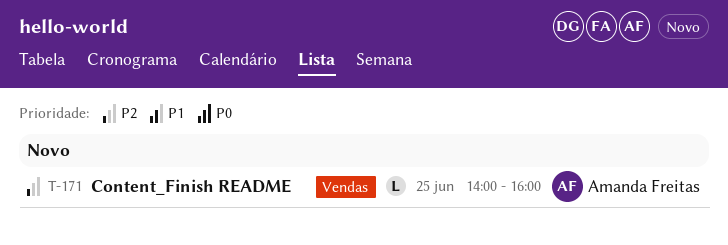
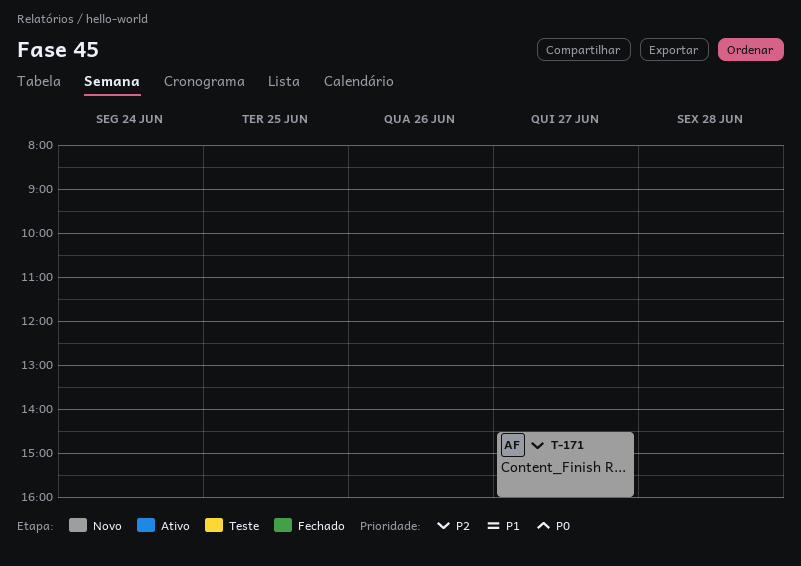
T-171, day: Jun 25 -> Jun 27
T-171, begins: 14:00 -> 14:30

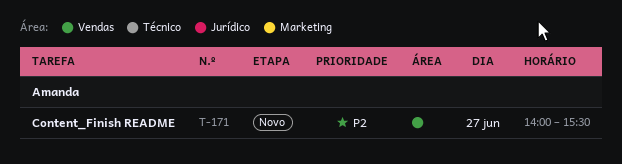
T-171, begins: 14:30 -> 14:00
T-171, ends: 16:00 -> 15:30

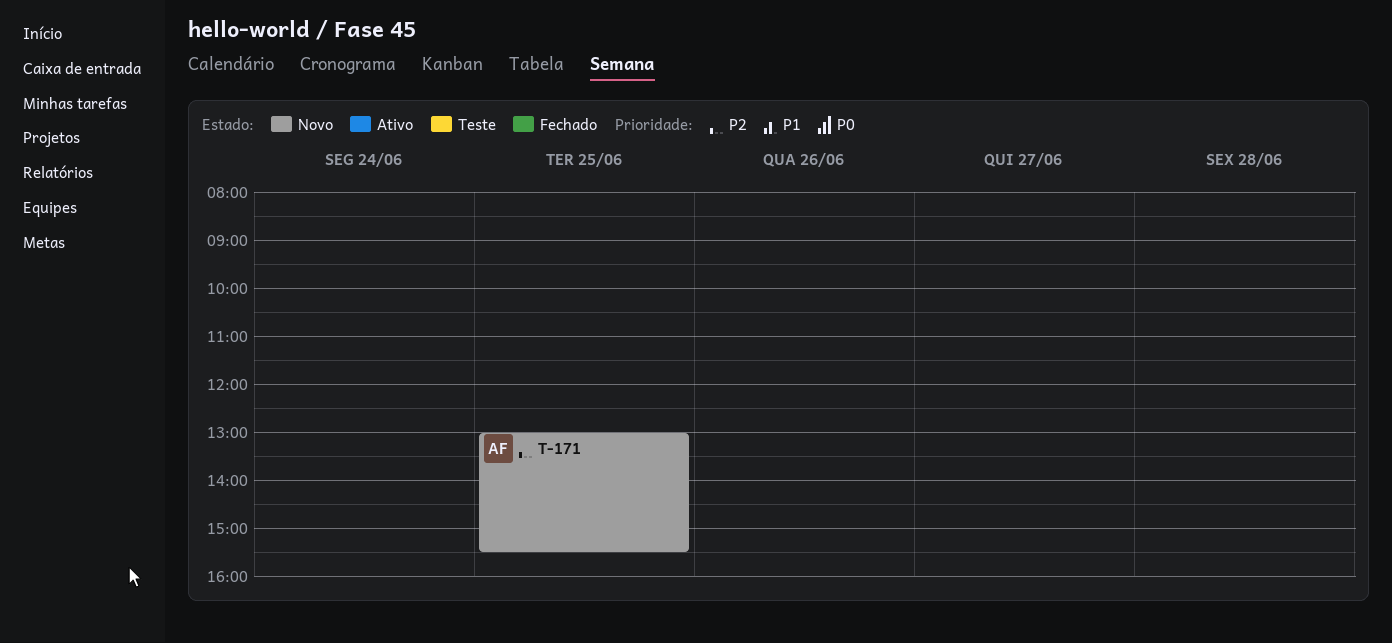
T-171, day: Jun 27 -> Jun 25
T-171, begins: 14:00 -> 13:00

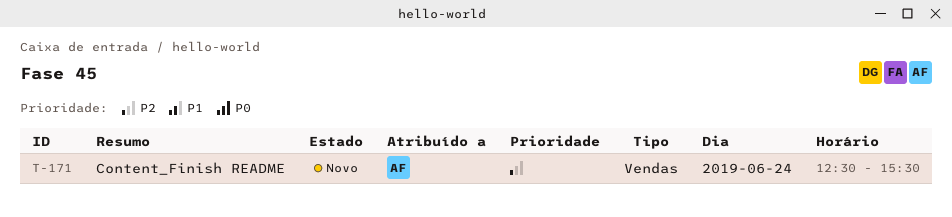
T-171, day: Jun 25 -> Jun 24
T-171, begins: 13:00 -> 12:30

